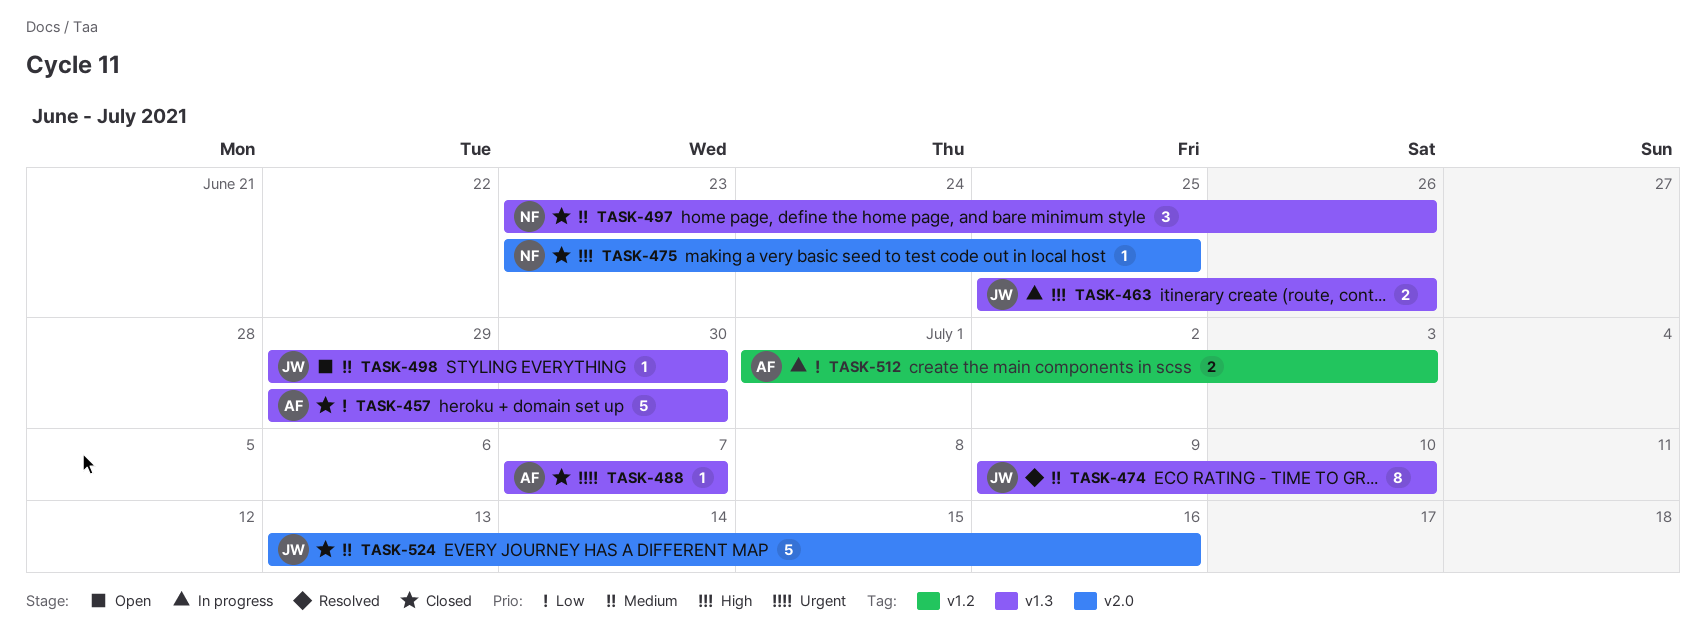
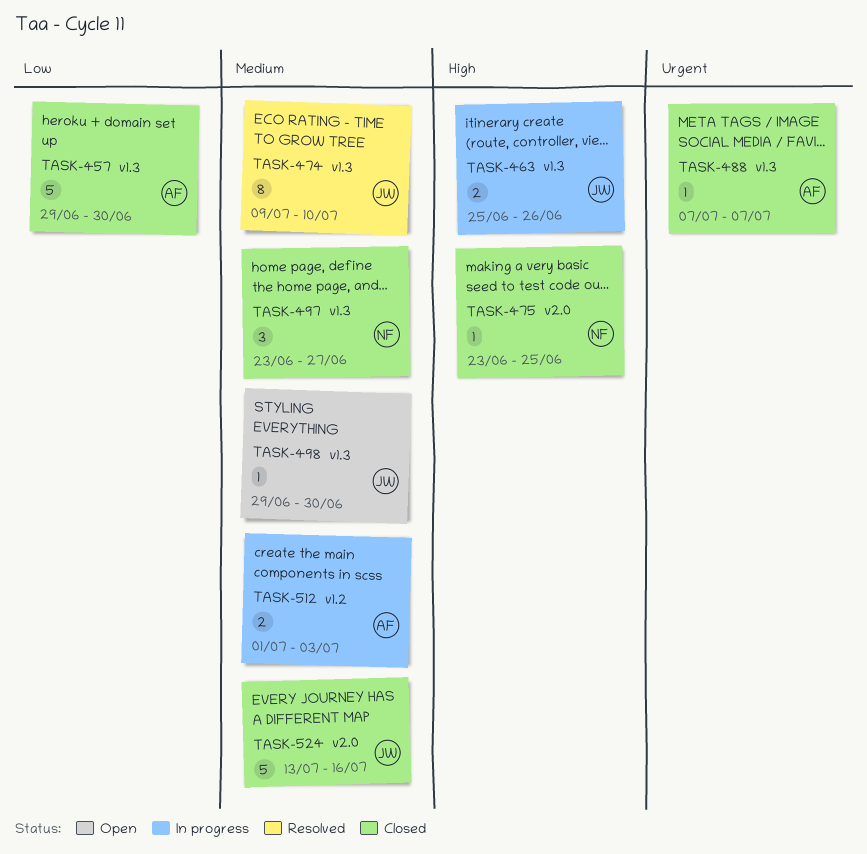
TASK-497, due: Jun 26 -> Jun 27
TASK-512, priority: Low -> Medium

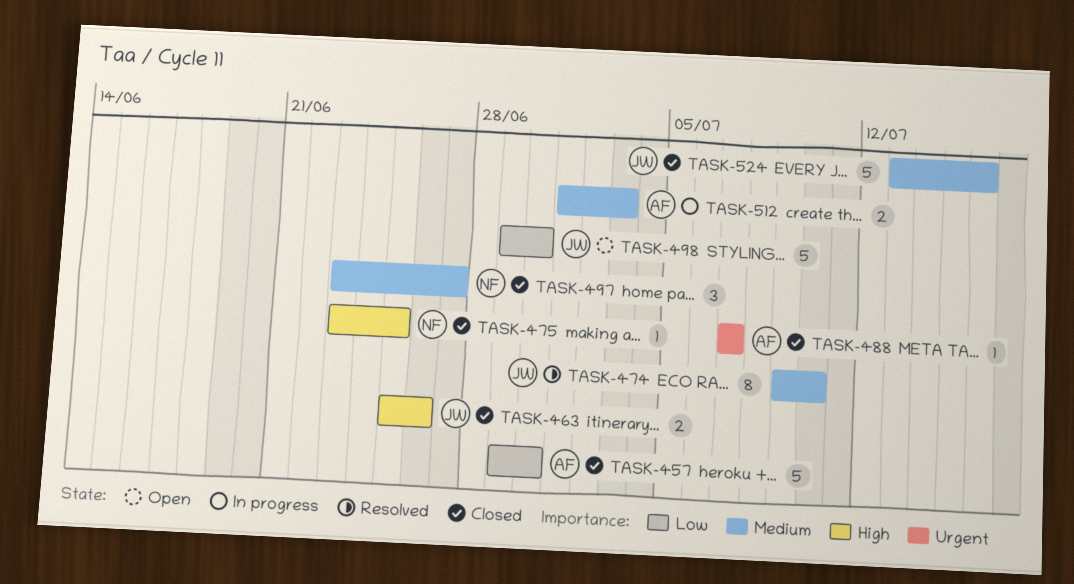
TASK-463, status: In progress -> Closed
TASK-498, priority: Medium -> Low
TASK-498, estimate: 1 -> 5

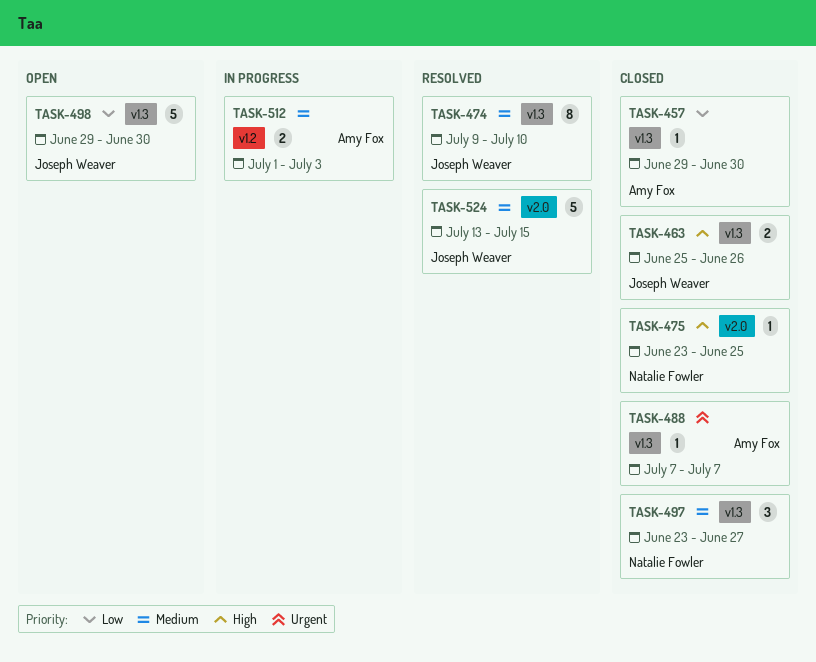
TASK-457, estimate: 5 -> 1
TASK-524, status: Closed -> Resolved
TASK-524, due: Jul 16 -> Jul 15

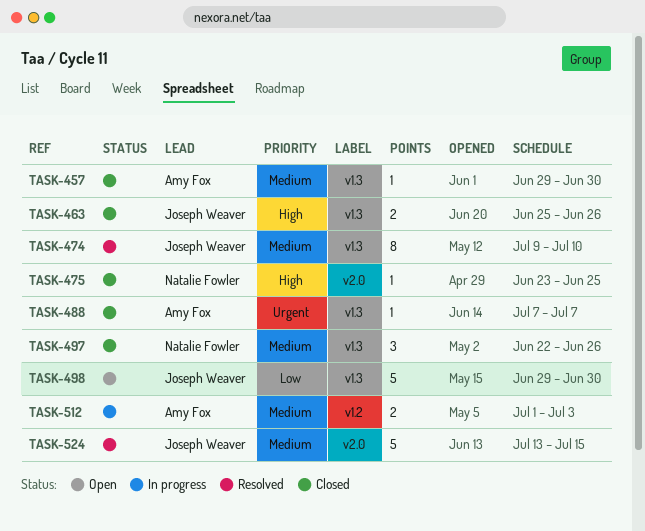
TASK-457, priority: Low -> Medium
TASK-497, start: Jun 23 -> Jun 22
TASK-497, due: Jun 27 -> Jun 26

